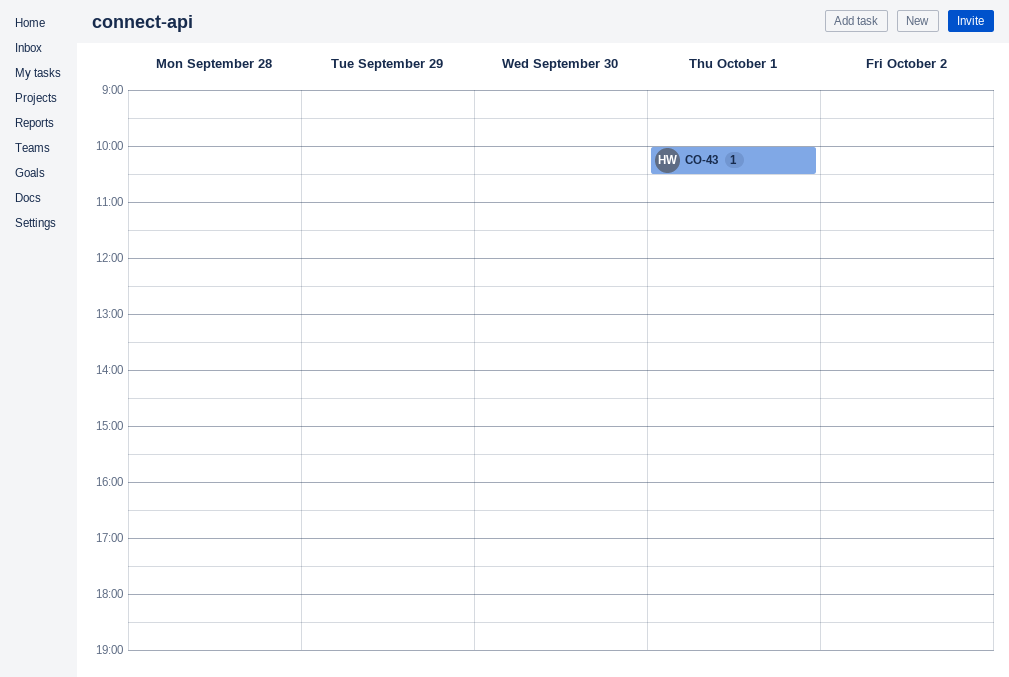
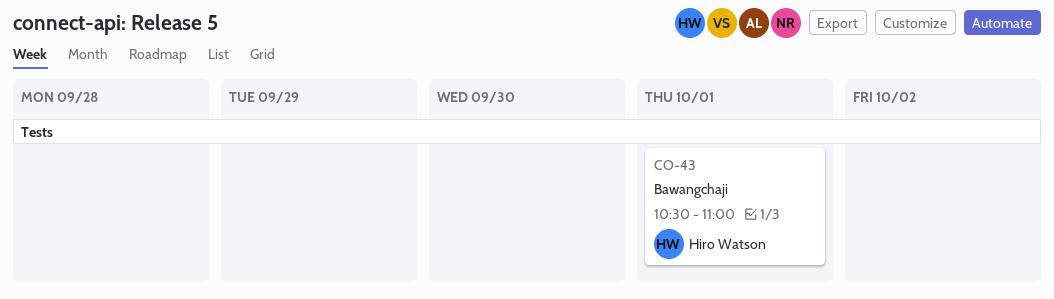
CO-43, begins: 10:00 -> 10:30
CO-43, ends: 10:30 -> 11:00

